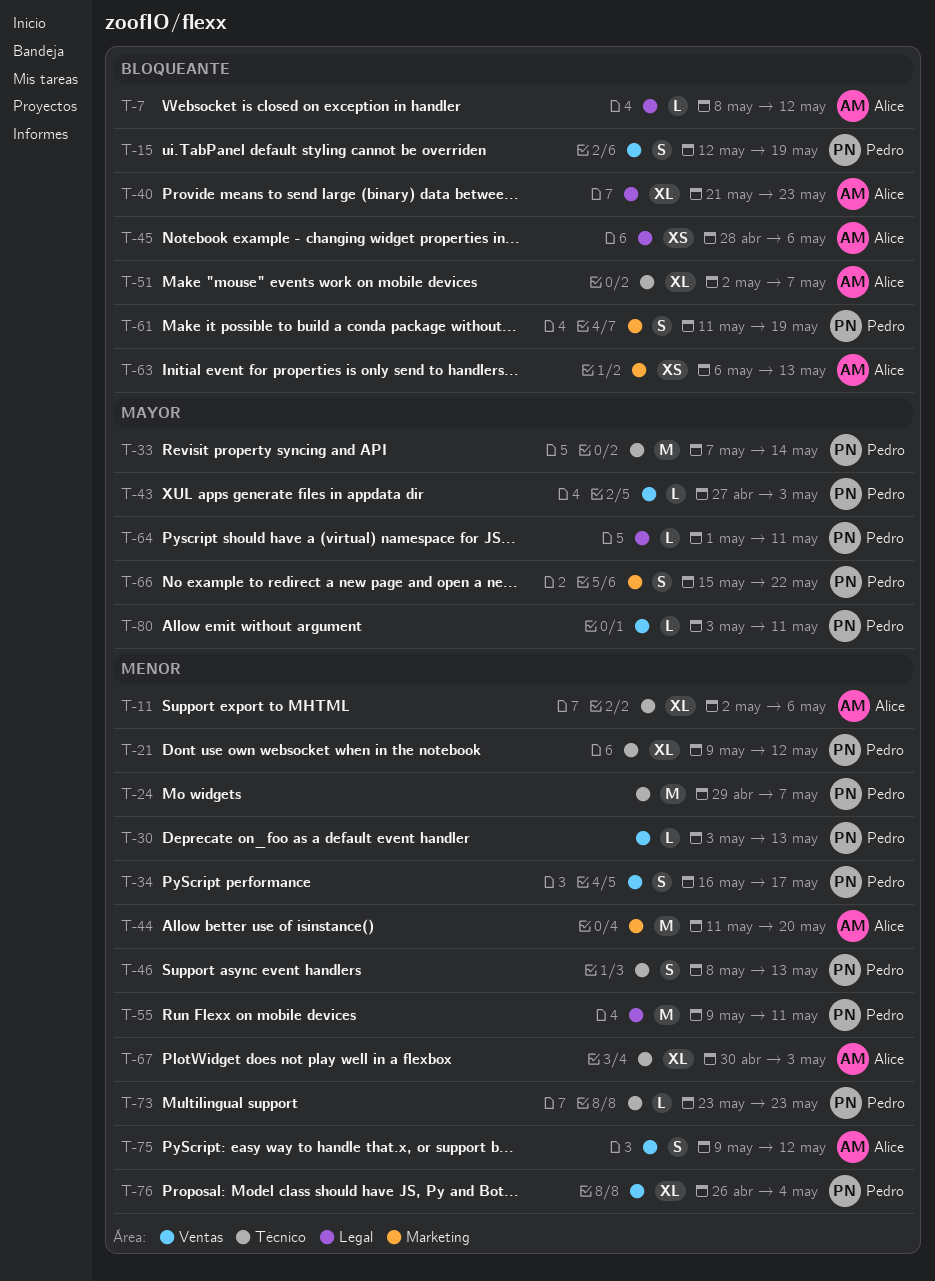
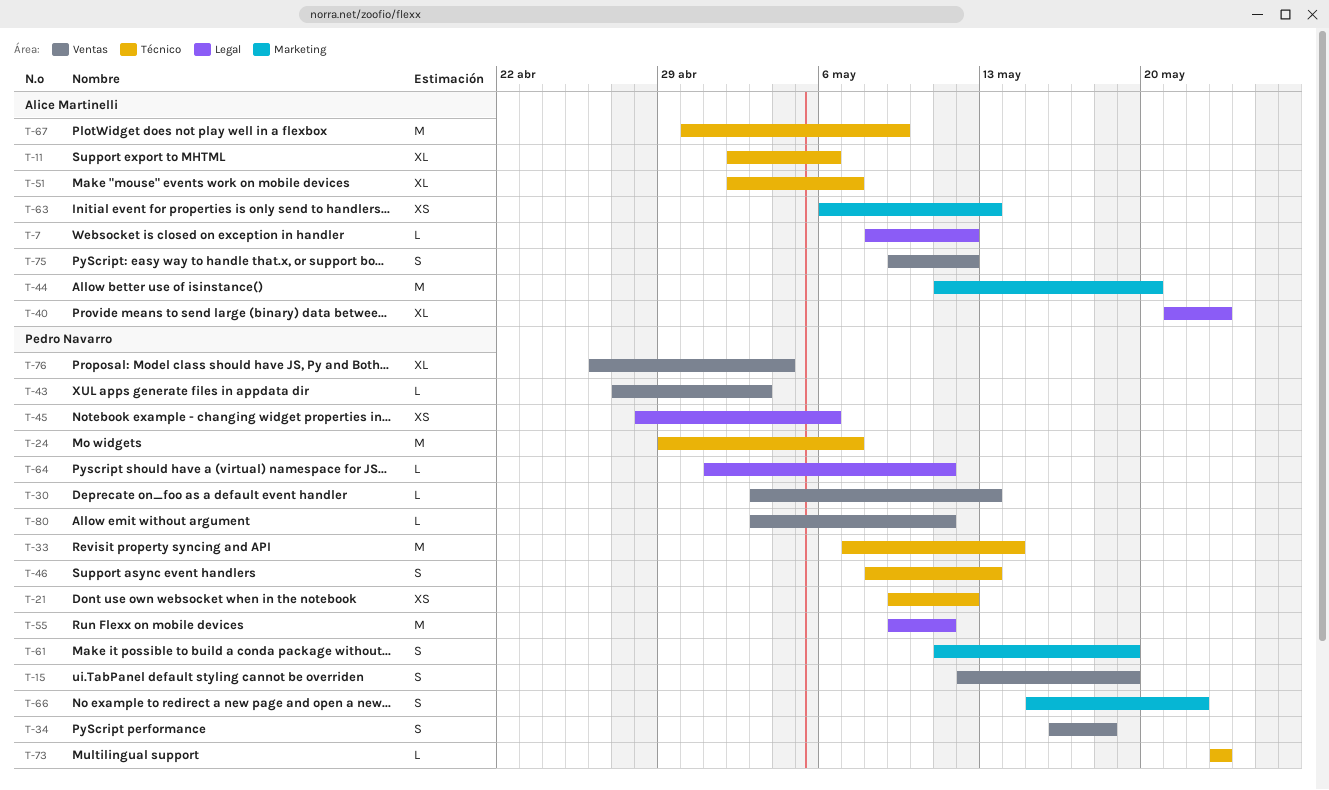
T-21, estimate: XL -> XS
T-34, due: May 17 -> May 18
T-45, owner: Alice Martinelli -> Pedro Navarro
T-67, estimate: XL -> M
T-67, due: May 3 -> May 9

